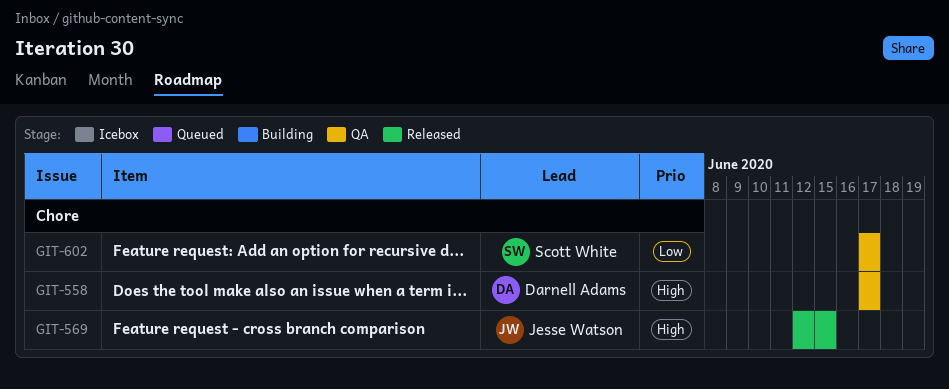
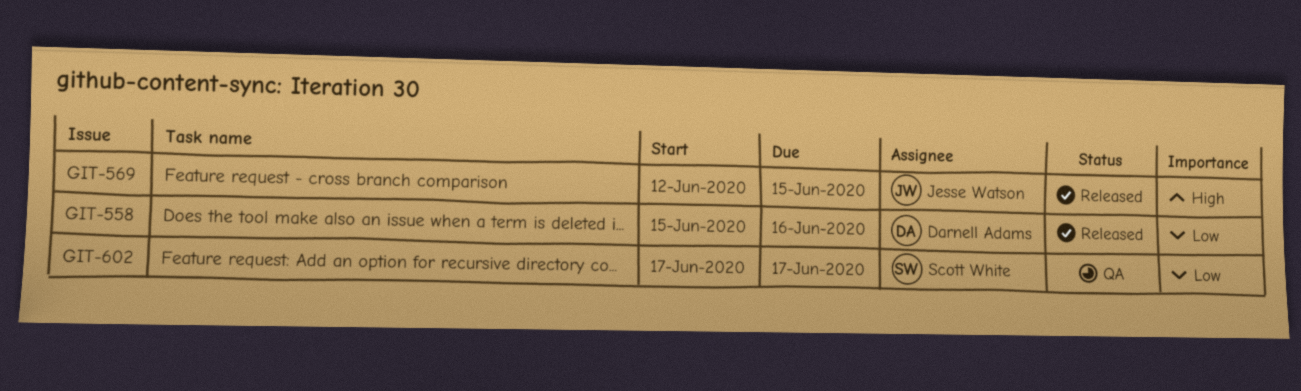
GIT-558, status: QA -> Released
GIT-558, priority: High -> Low
GIT-558, start: Jun 17 -> Jun 15
GIT-558, due: Jun 17 -> Jun 16

